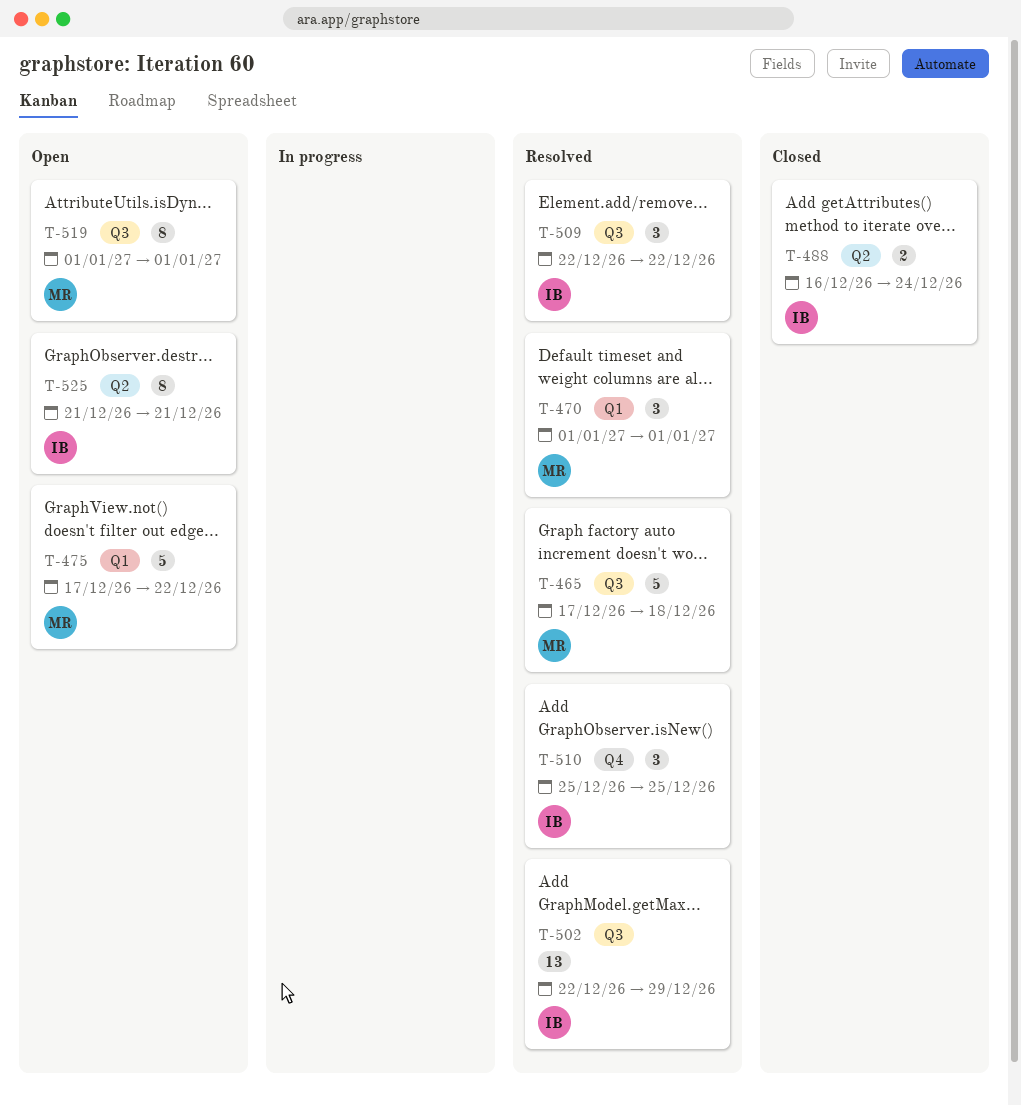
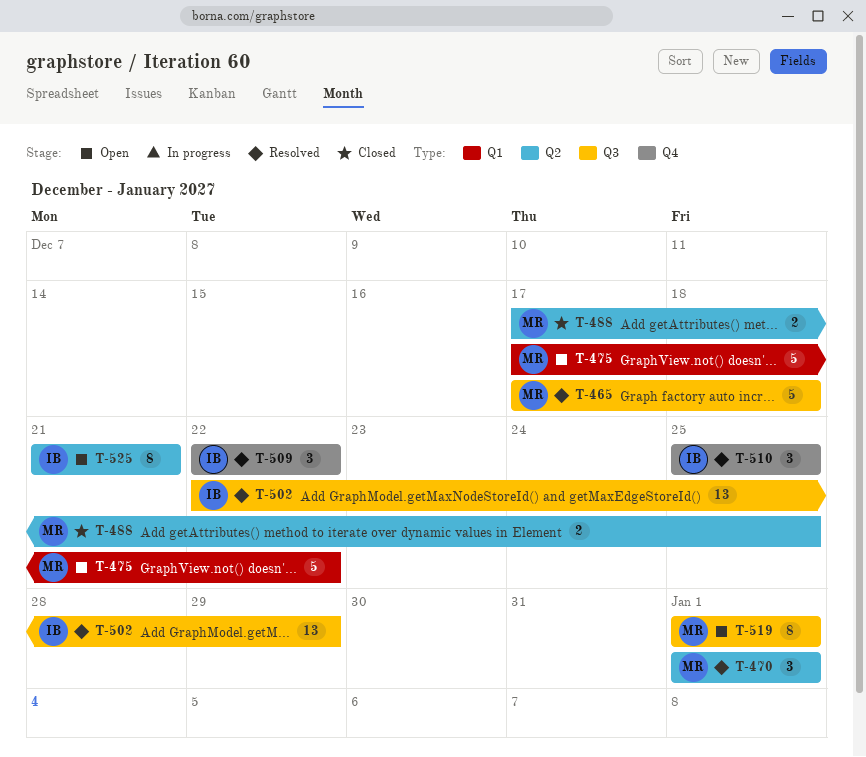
T-470, label: Q1 -> Q2
T-488, owner: IB -> MR
T-488, start: Dec 16 -> Dec 17
T-488, due: Dec 24 -> Dec 25
T-509, label: Q3 -> Q4

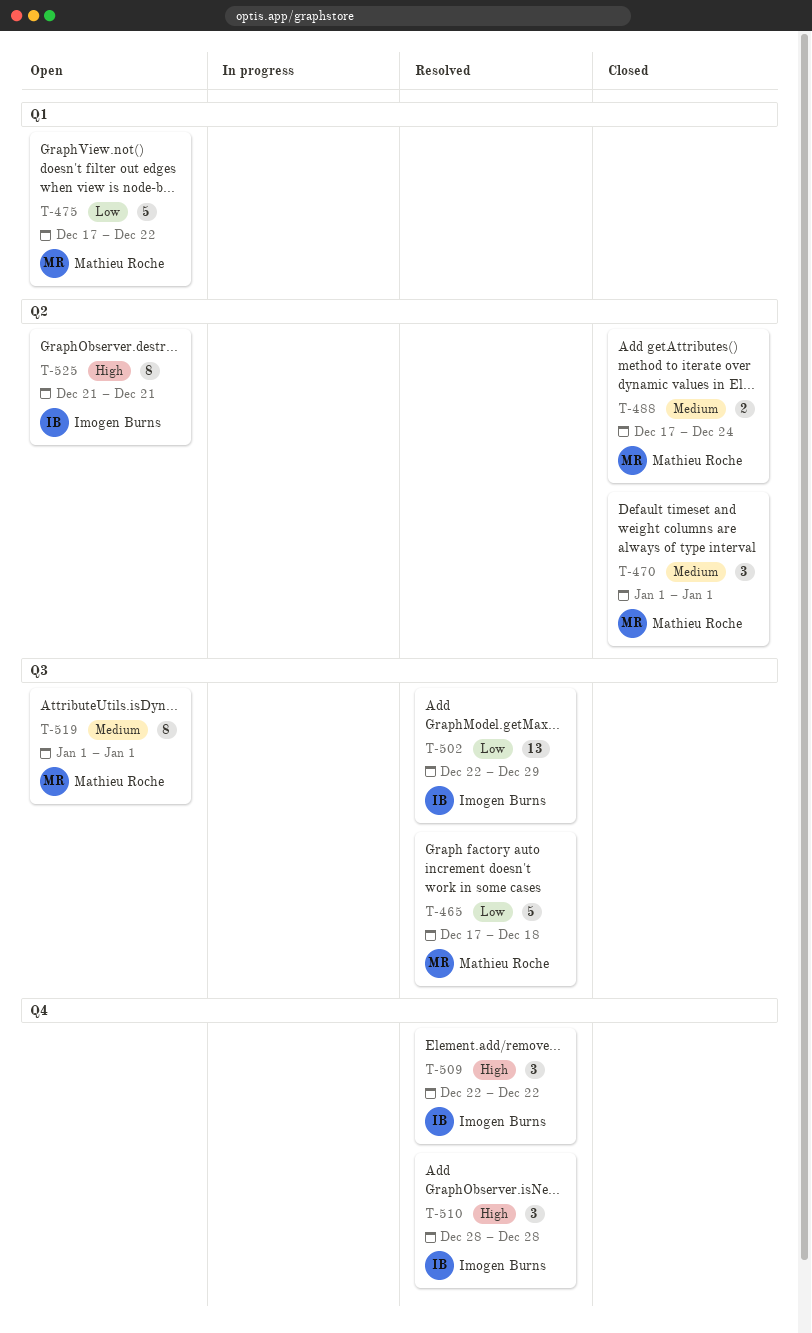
T-470, status: Resolved -> Closed
T-488, due: Dec 25 -> Dec 24
T-510, start: Dec 25 -> Dec 28
T-510, due: Dec 25 -> Dec 28

